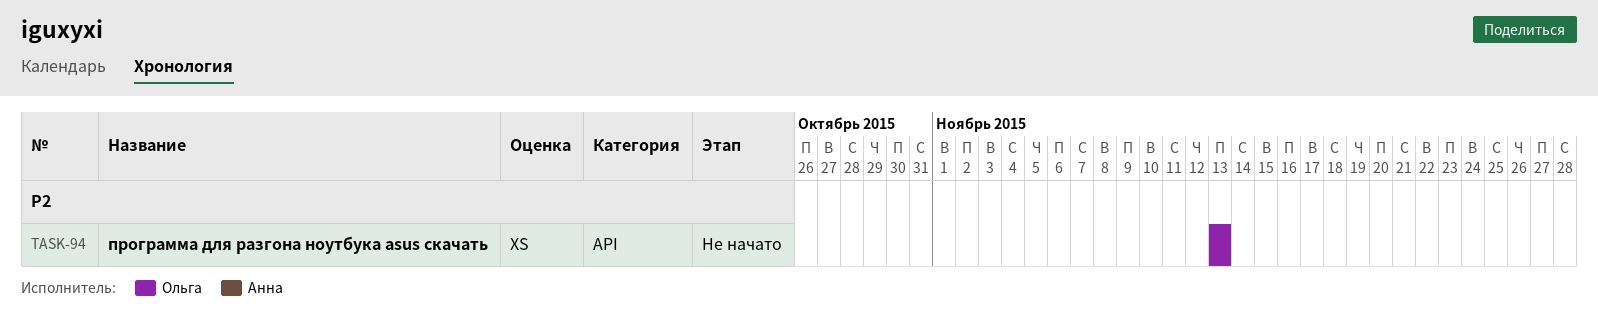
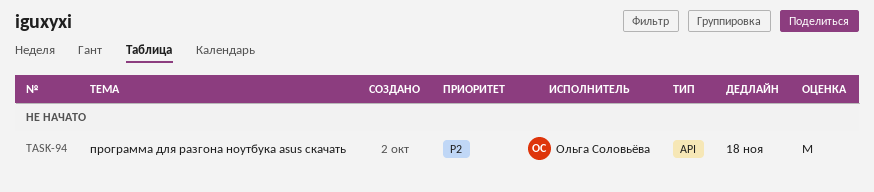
TASK-94, estimate: XS -> M
TASK-94, due: Nov 13 -> Nov 18

